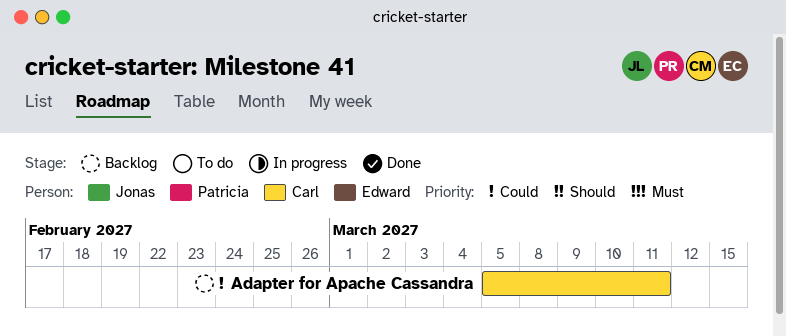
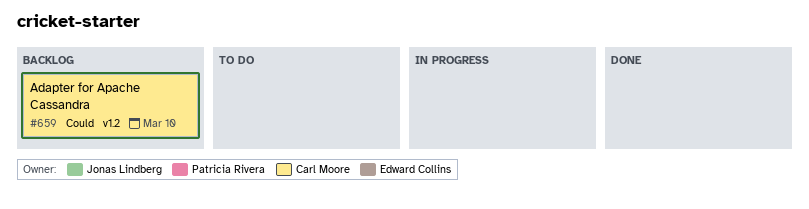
Adapter for Apache Cassandra, due: Mar 11 -> Mar 10

